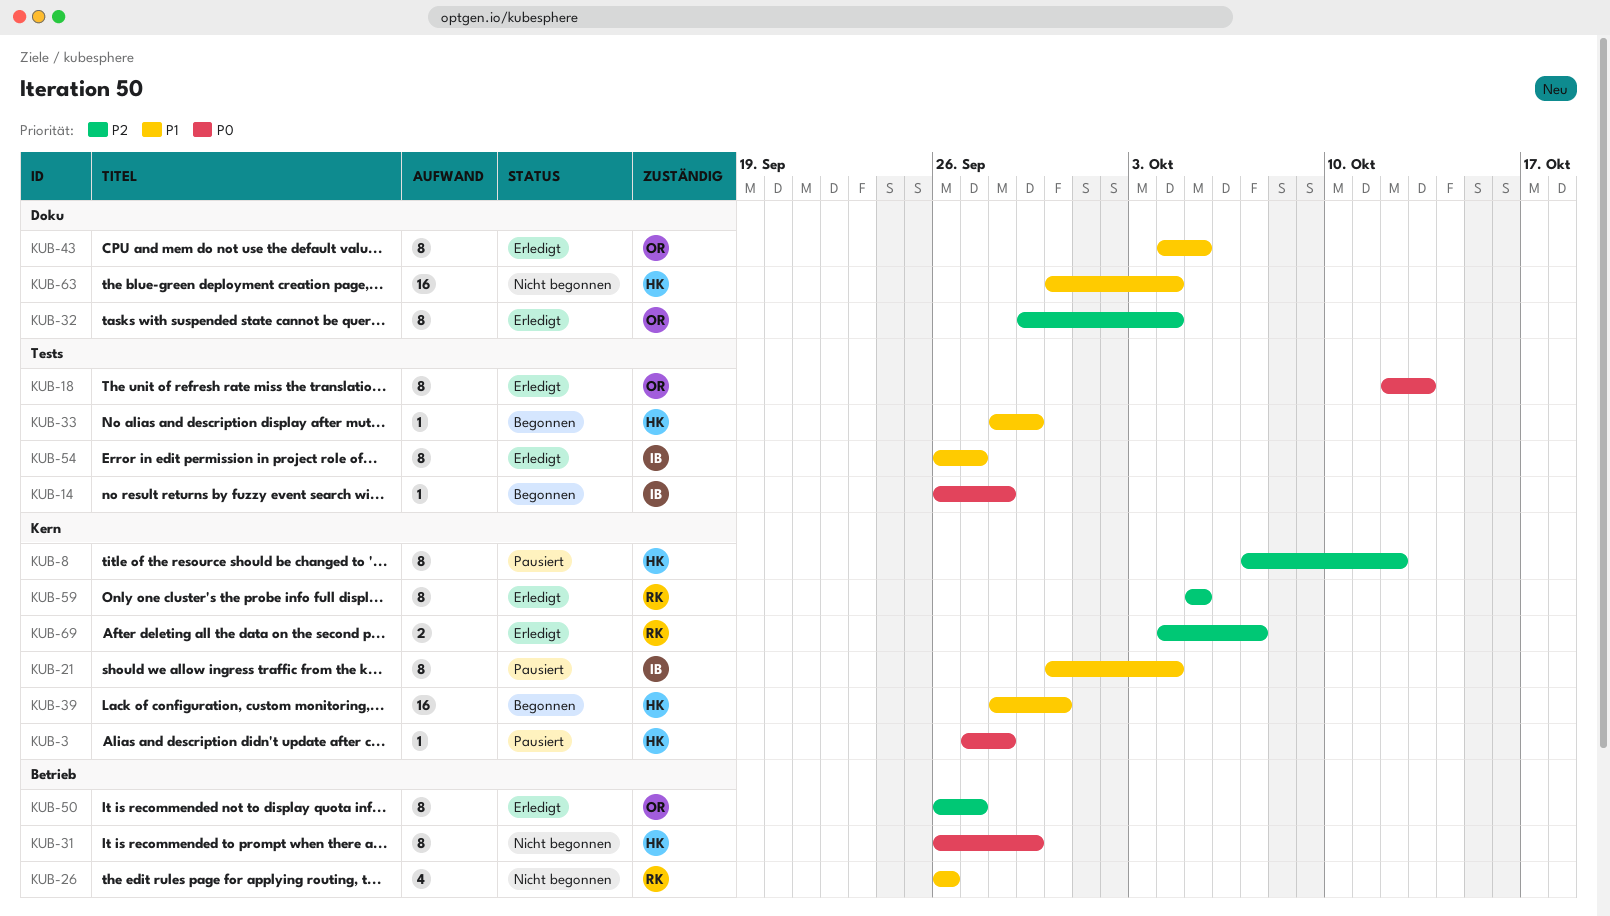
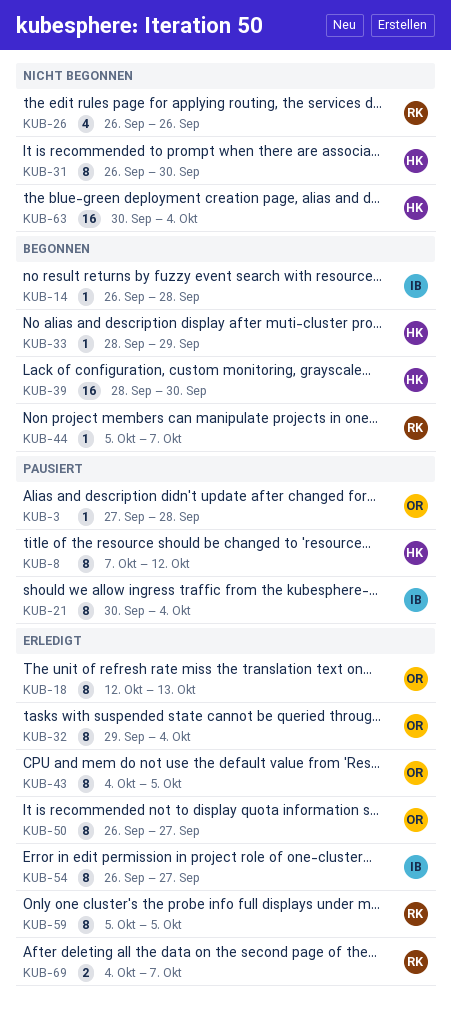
KUB-3, owner: HK -> OR
KUB-31, due: Sep 29 -> Sep 30
KUB-44: none -> present

